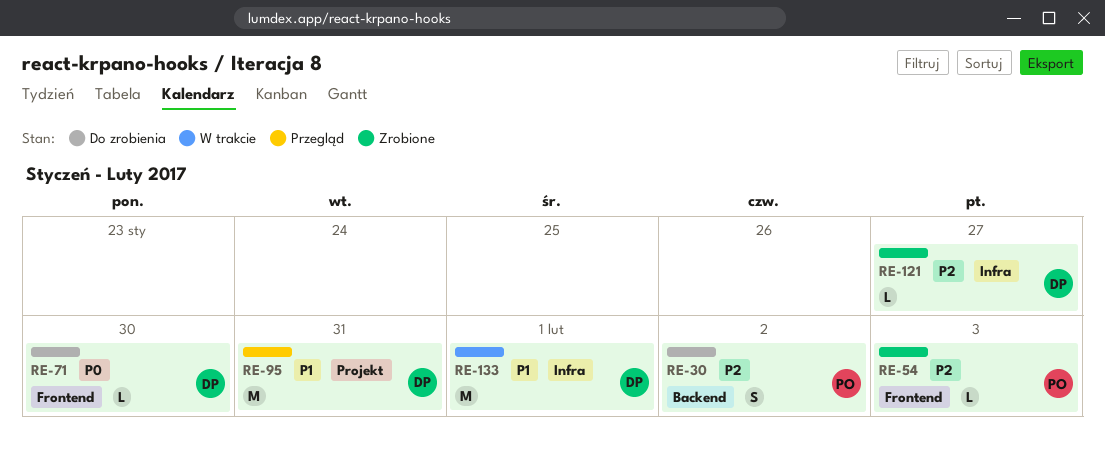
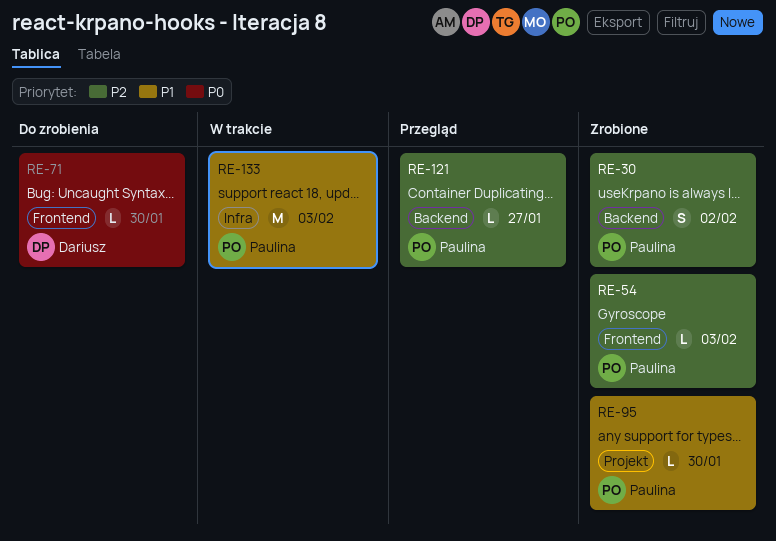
RE-30, status: Do zrobienia -> Zrobione
RE-95, status: Przegląd -> Zrobione
RE-95, owner: Dariusz -> Paulina
RE-95, estimate: M -> L
RE-95, due: Jan 31 -> Jan 30
RE-121, status: Zrobione -> Przegląd
RE-121, owner: Dariusz -> Paulina
RE-121, label: Infra -> Backend
RE-133, owner: Dariusz -> Paulina
RE-133, due: Feb 1 -> Feb 3

